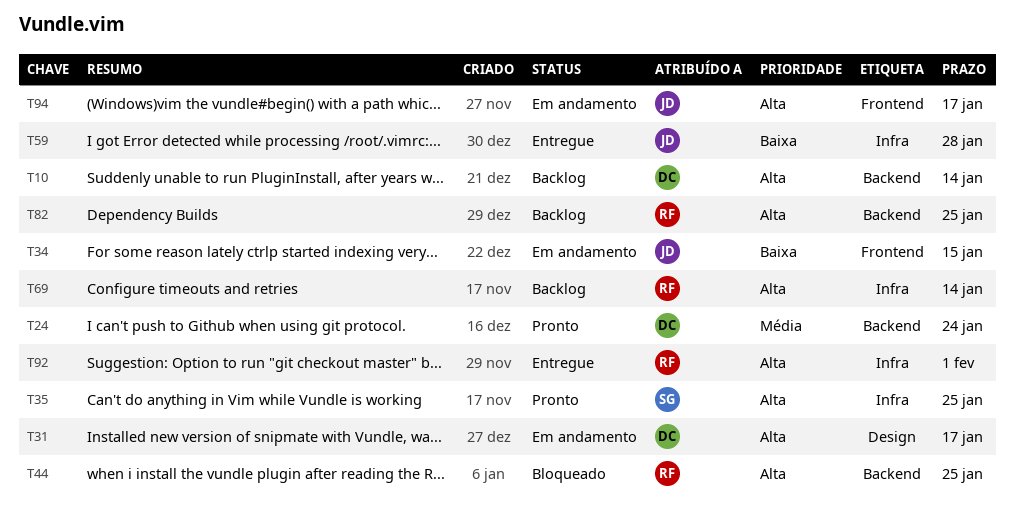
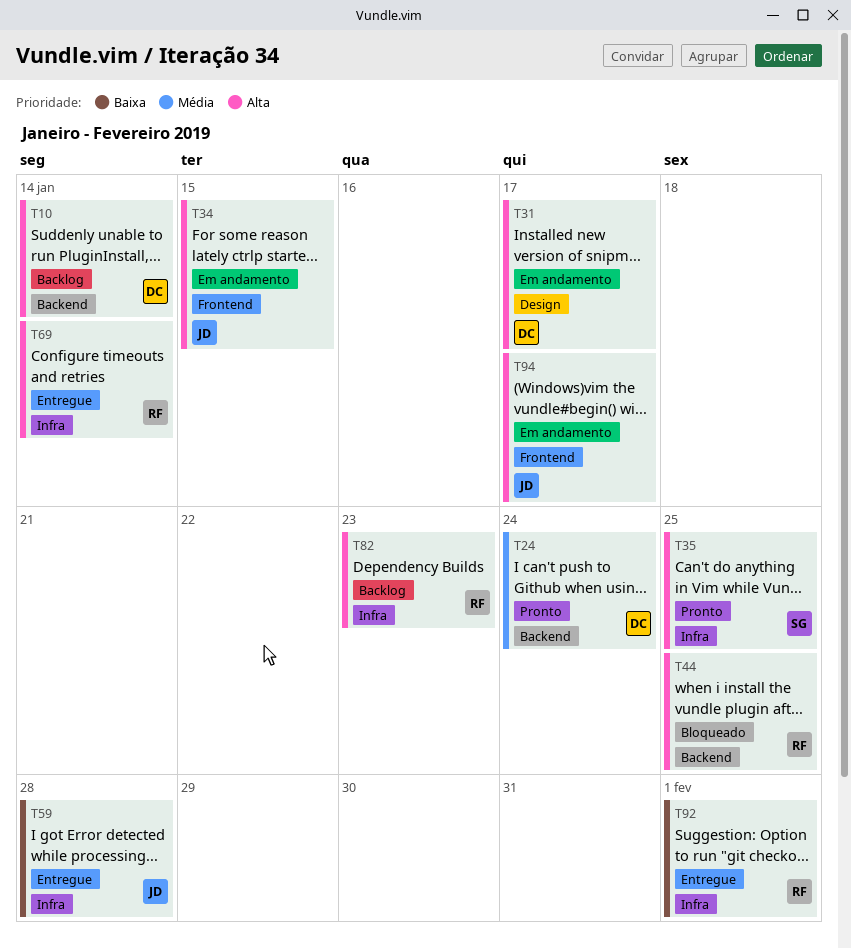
T34, priority: Baixa -> Alta
T69, status: Backlog -> Entregue
T82, label: Backend -> Infra
T82, due: Jan 25 -> Jan 23
T92, priority: Alta -> Baixa

